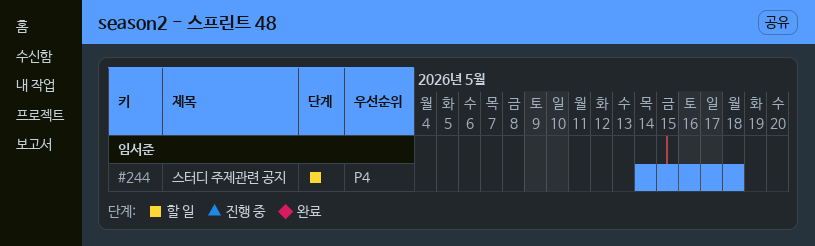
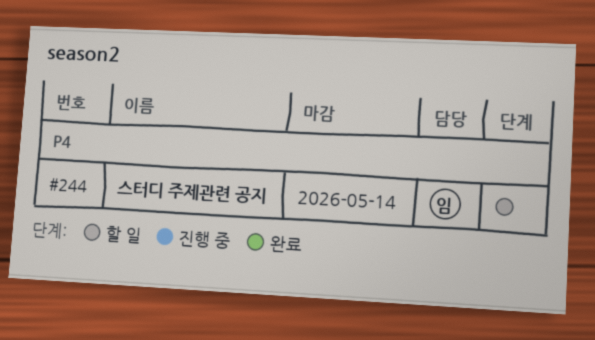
#244, due: May 18 -> May 14

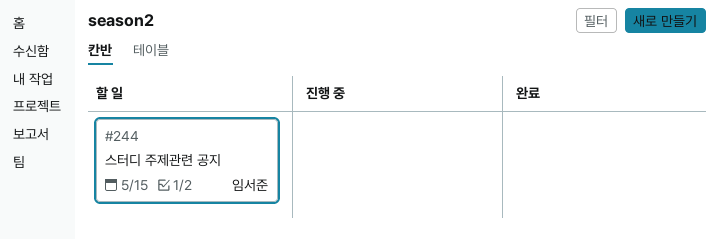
#244, due: May 14 -> May 15

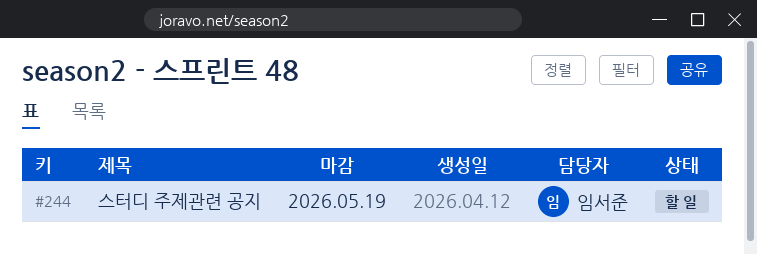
#244, due: May 15 -> May 19

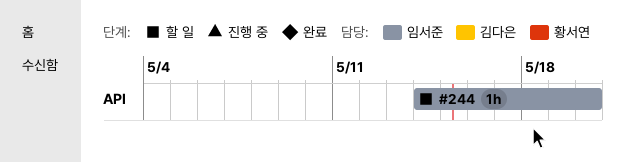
#244, due: May 19 -> May 20

